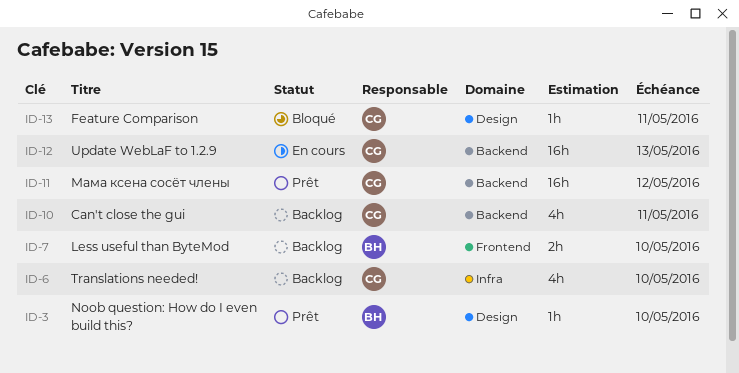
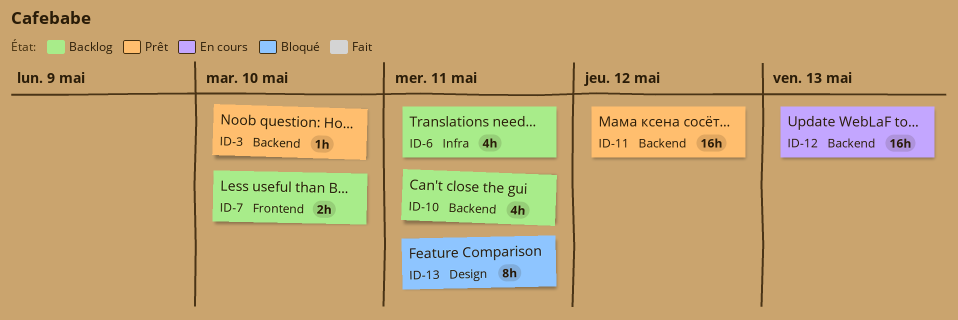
ID-3, label: Design -> Backend
ID-6, due: May 10 -> May 11
ID-13, estimate: 1h -> 8h

